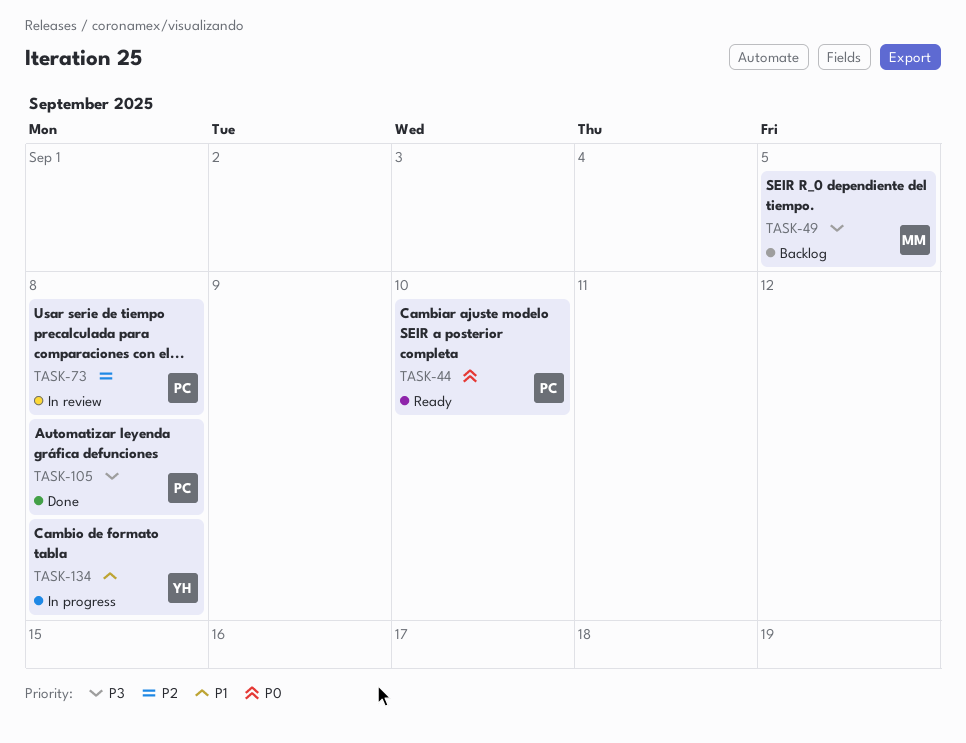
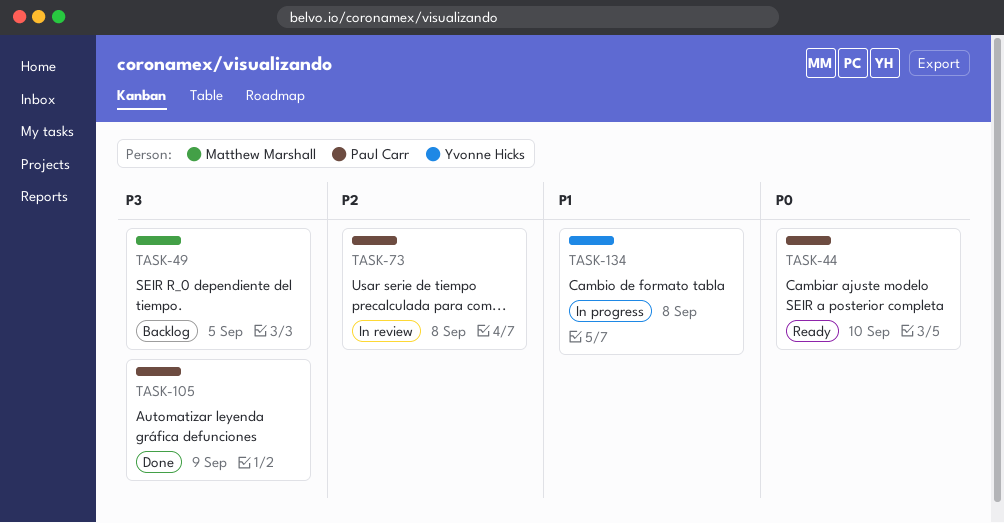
TASK-105, due: Sep 8 -> Sep 9

